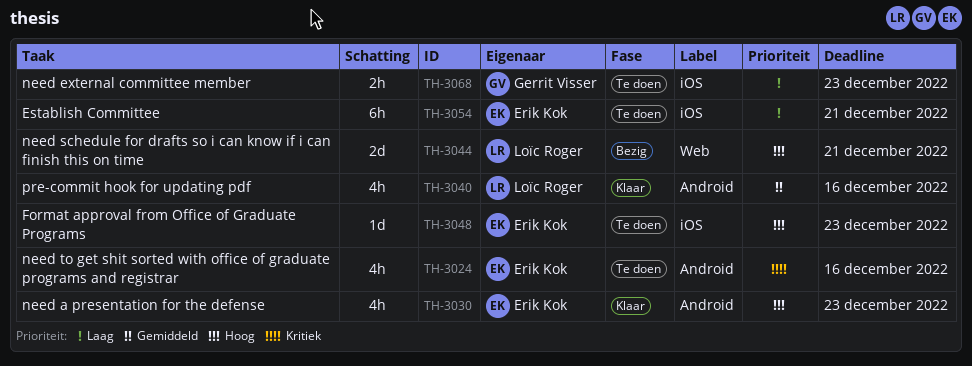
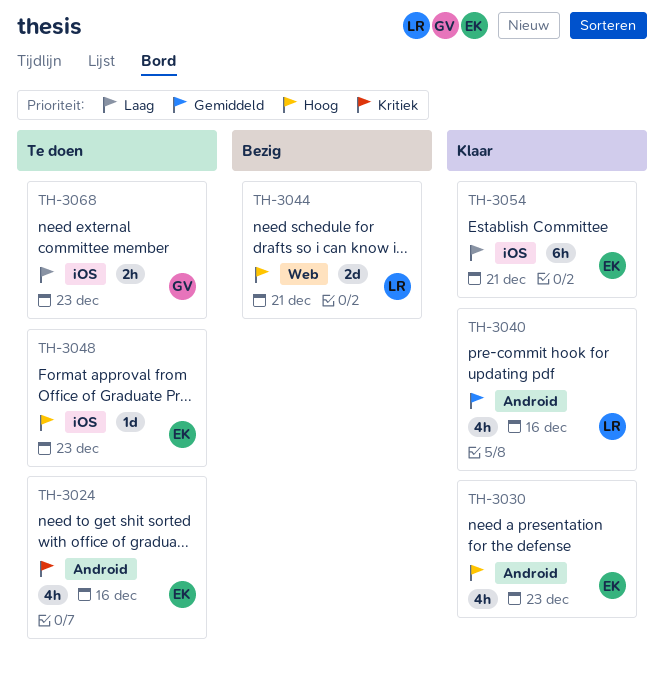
TH-3054, status: Te doen -> Klaar

